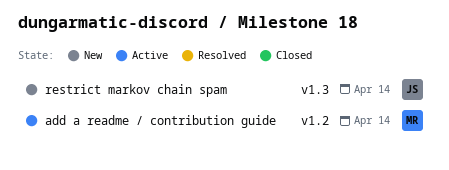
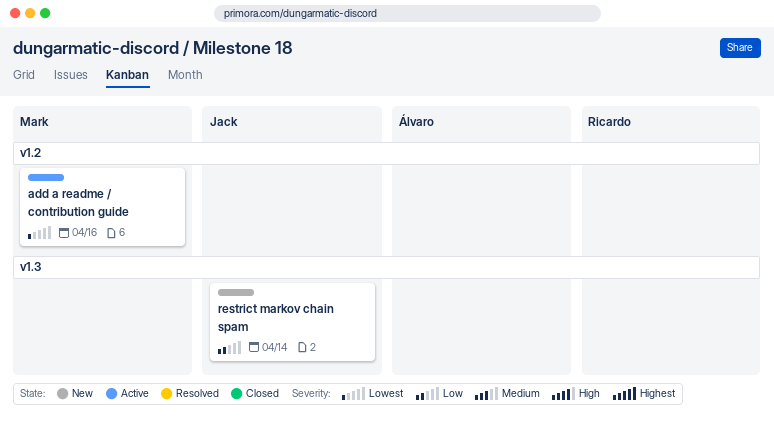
add a readme / contribution guide, due: Apr 14 -> Apr 16

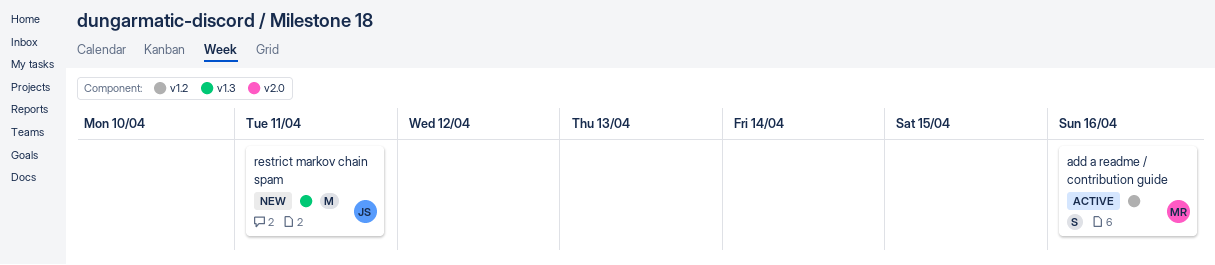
restrict markov chain spam, due: Apr 14 -> Apr 11

